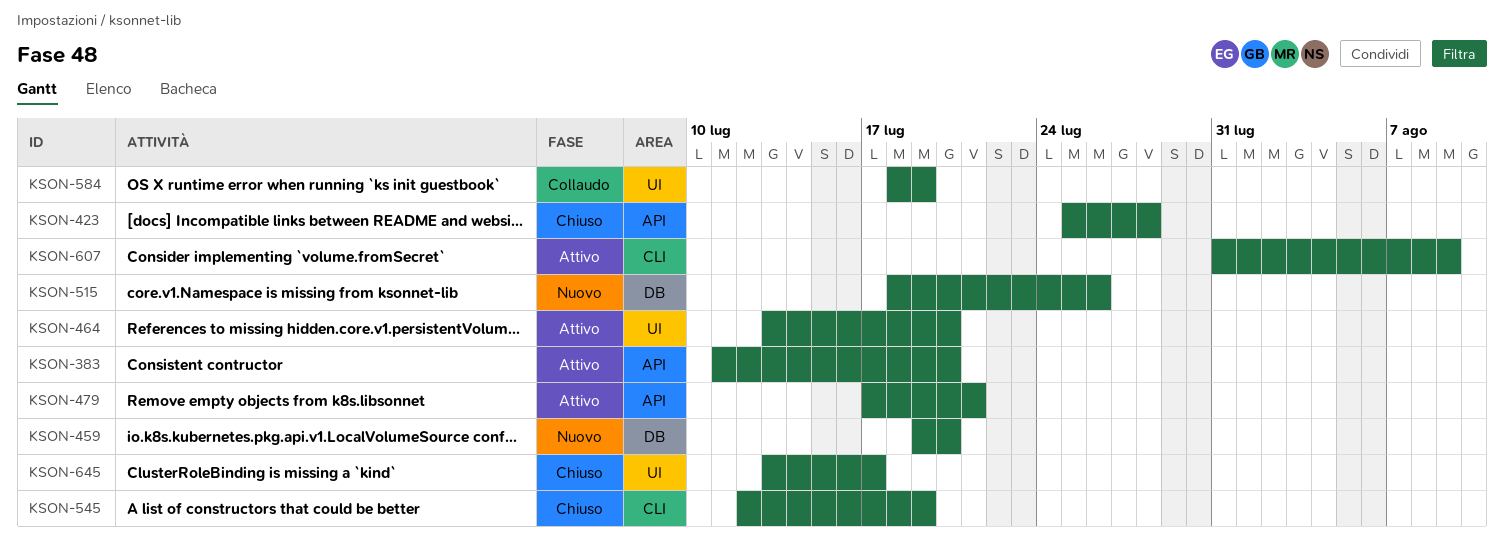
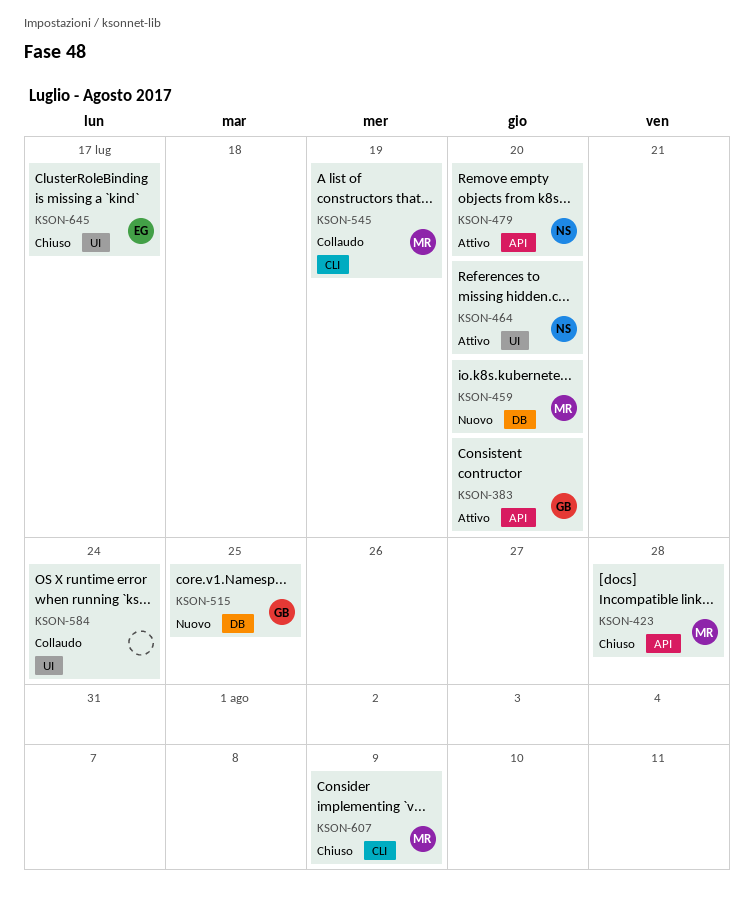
KSON-479, due: Jul 21 -> Jul 20
KSON-515, due: Jul 26 -> Jul 25
KSON-545, status: Chiuso -> Collaudo
KSON-584, due: Jul 19 -> Jul 24
KSON-607, status: Attivo -> Chiuso

